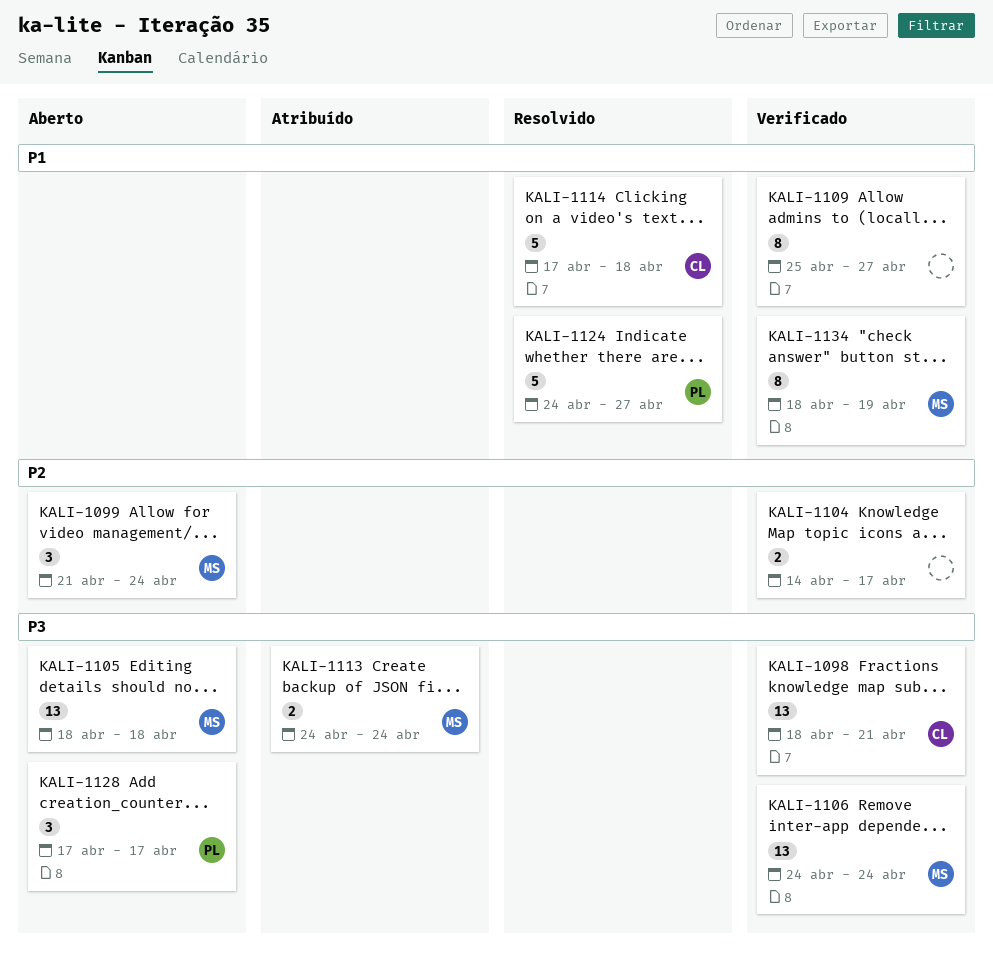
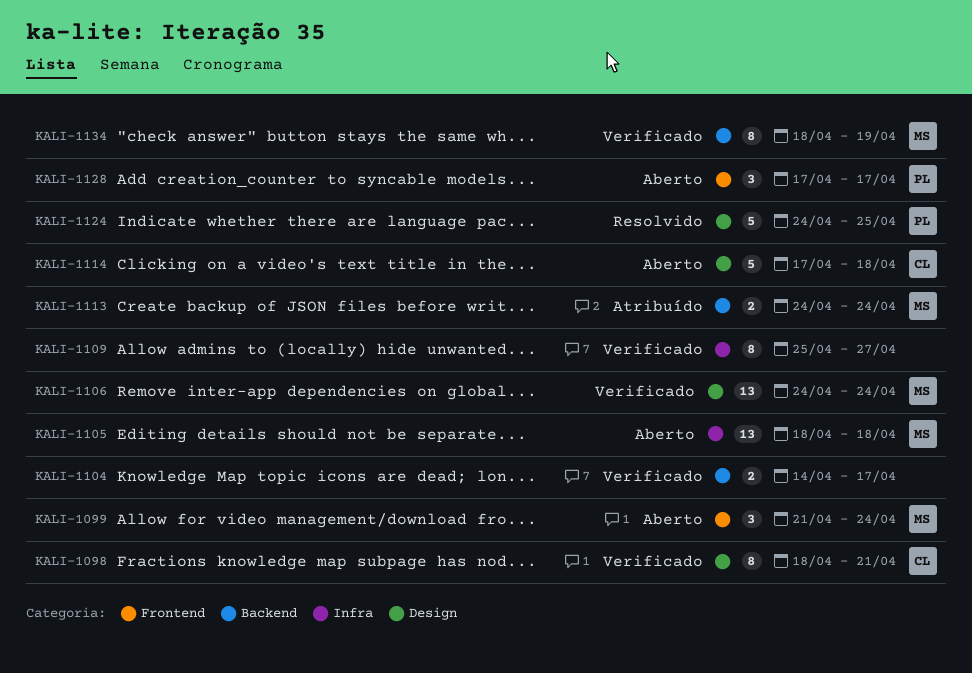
KALI-1098, estimate: 13 -> 8
KALI-1114, status: Resolvido -> Aberto
KALI-1124, due: Apr 27 -> Apr 25

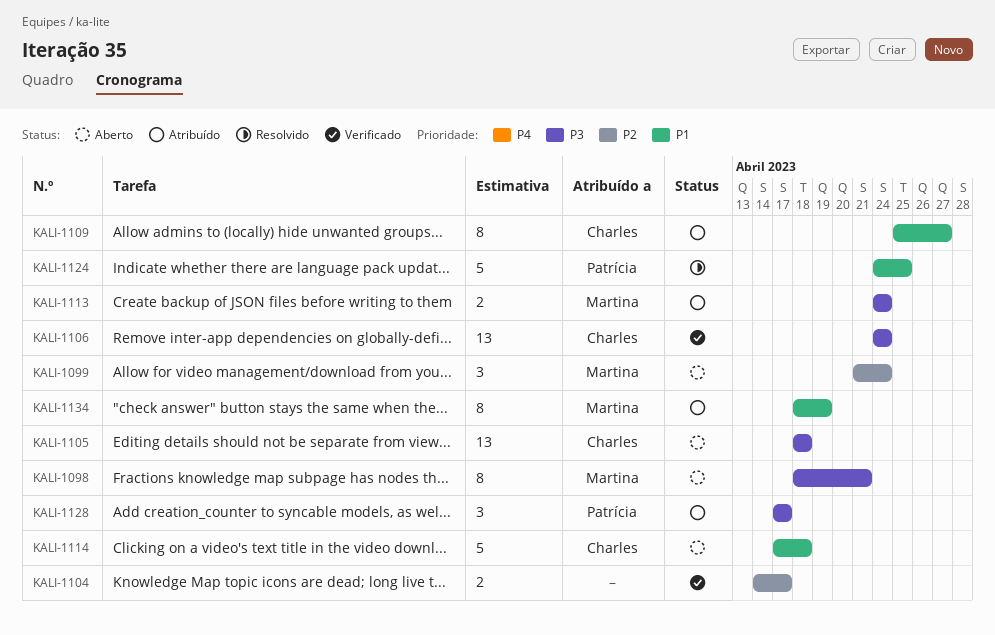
KALI-1098, status: Verificado -> Aberto
KALI-1098, owner: Charles -> Martina
KALI-1105, owner: Martina -> Charles
KALI-1106, owner: Martina -> Charles
KALI-1109, status: Verificado -> Atribuído
KALI-1109, owner: none -> Charles
KALI-1128, status: Aberto -> Atribuído
KALI-1134, status: Verificado -> Atribuído

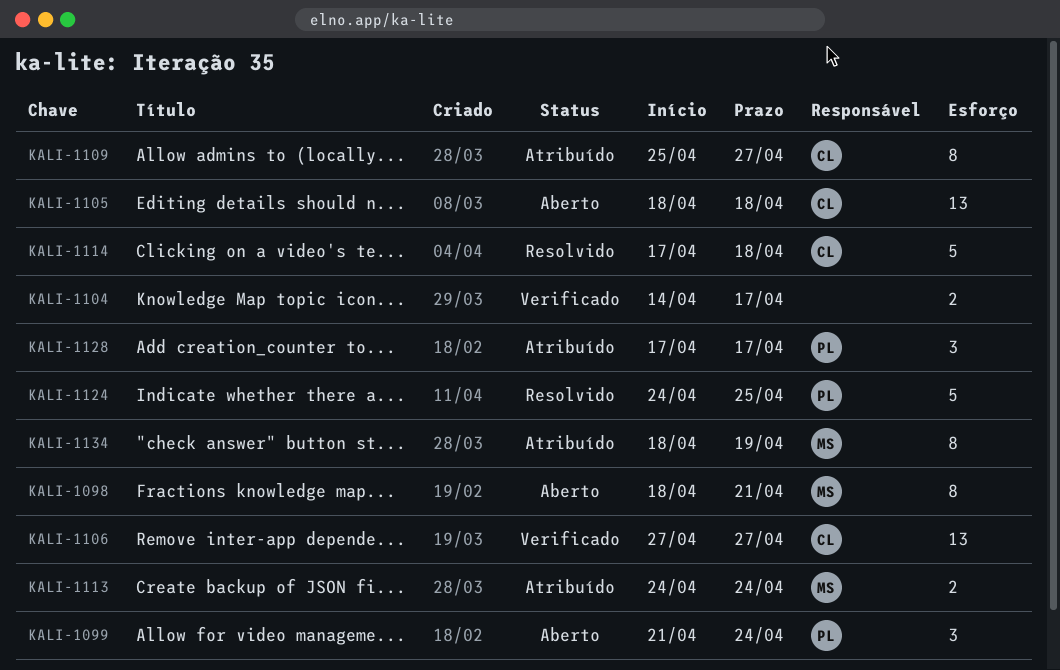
KALI-1099, owner: Martina -> Patrícia
KALI-1106, start: Apr 24 -> Apr 27
KALI-1106, due: Apr 24 -> Apr 27
KALI-1114, status: Aberto -> Resolvido

